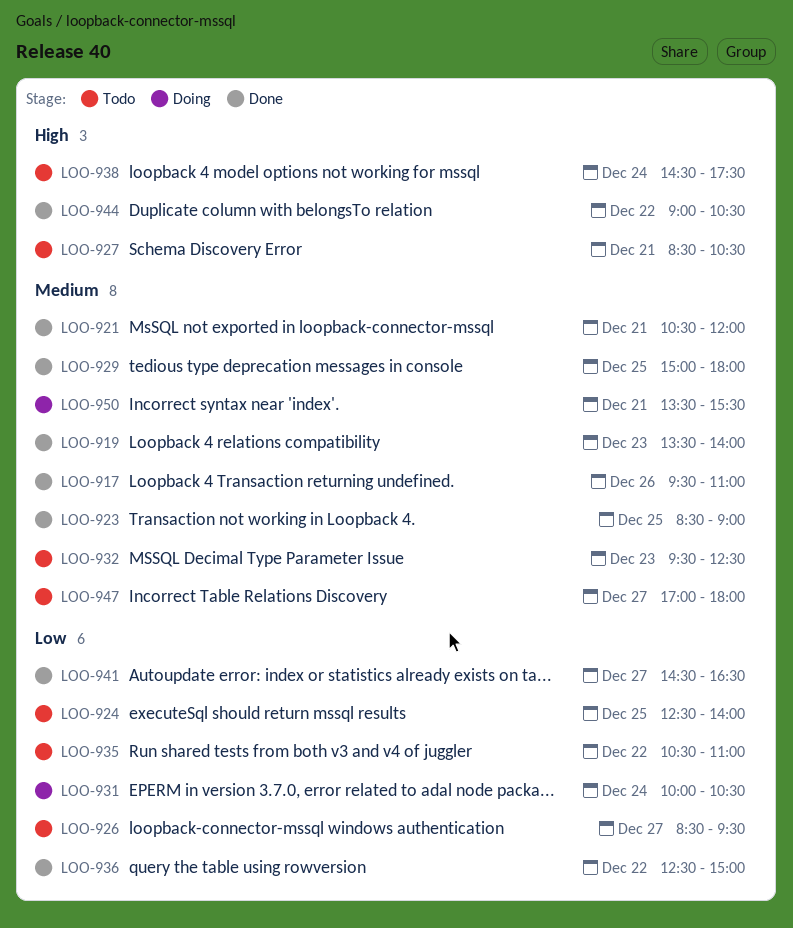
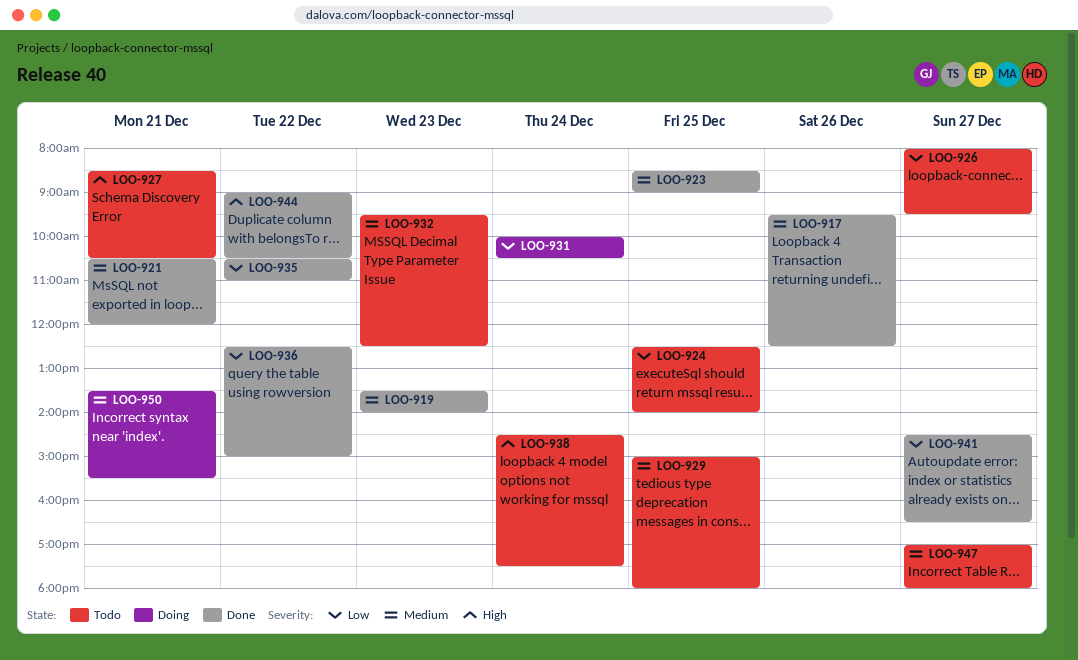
LOO-917, ends: 11:00 -> 12:30
LOO-926, begins: 08:30 -> 08:00
LOO-929, status: Done -> Todo
LOO-935, status: Todo -> Done

